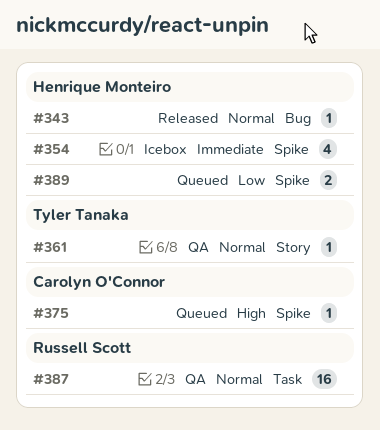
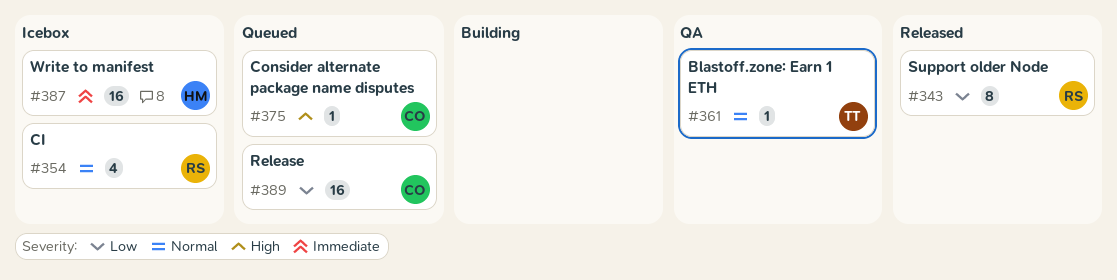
#343, owner: Henrique Monteiro -> Russell Scott
#343, priority: Normal -> Low
#343, estimate: 1 -> 8
#354, owner: Henrique Monteiro -> Russell Scott
#354, priority: Immediate -> Normal
#387, status: QA -> Icebox
#387, owner: Russell Scott -> Henrique Monteiro
#387, priority: Normal -> Immediate
#389, owner: Henrique Monteiro -> Carolyn O'Connor
#389, estimate: 2 -> 16

